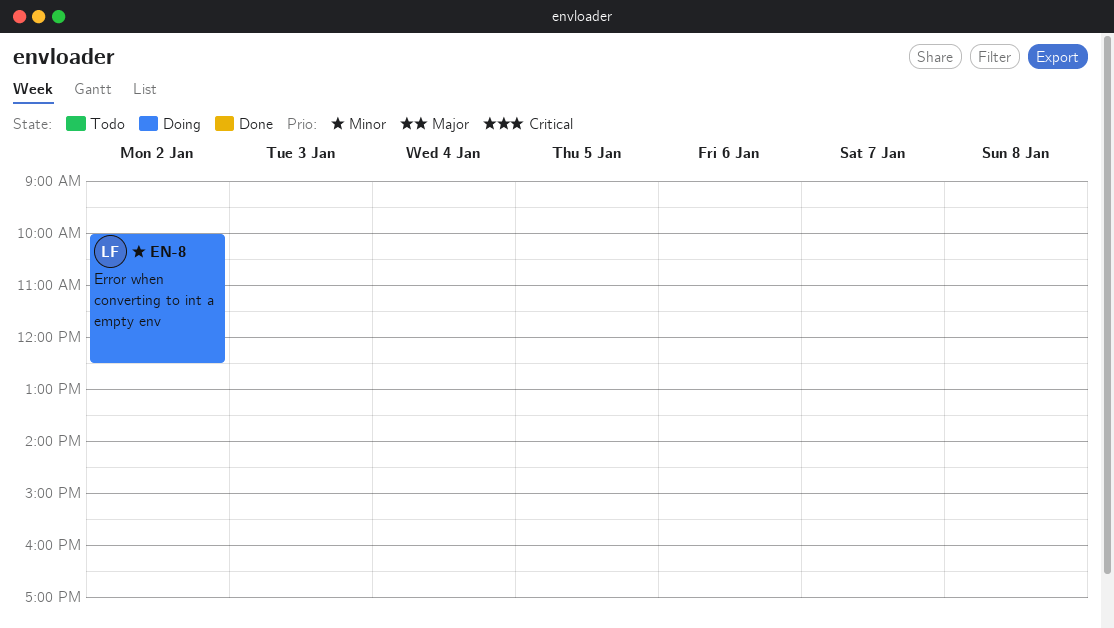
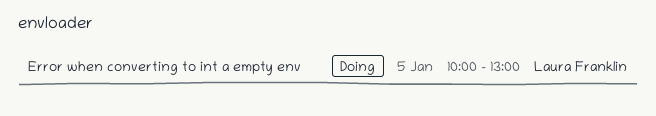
Error when converting to int a empty env, day: Jan 2 -> Jan 5
Error when converting to int a empty env, ends: 12:30 -> 13:00

